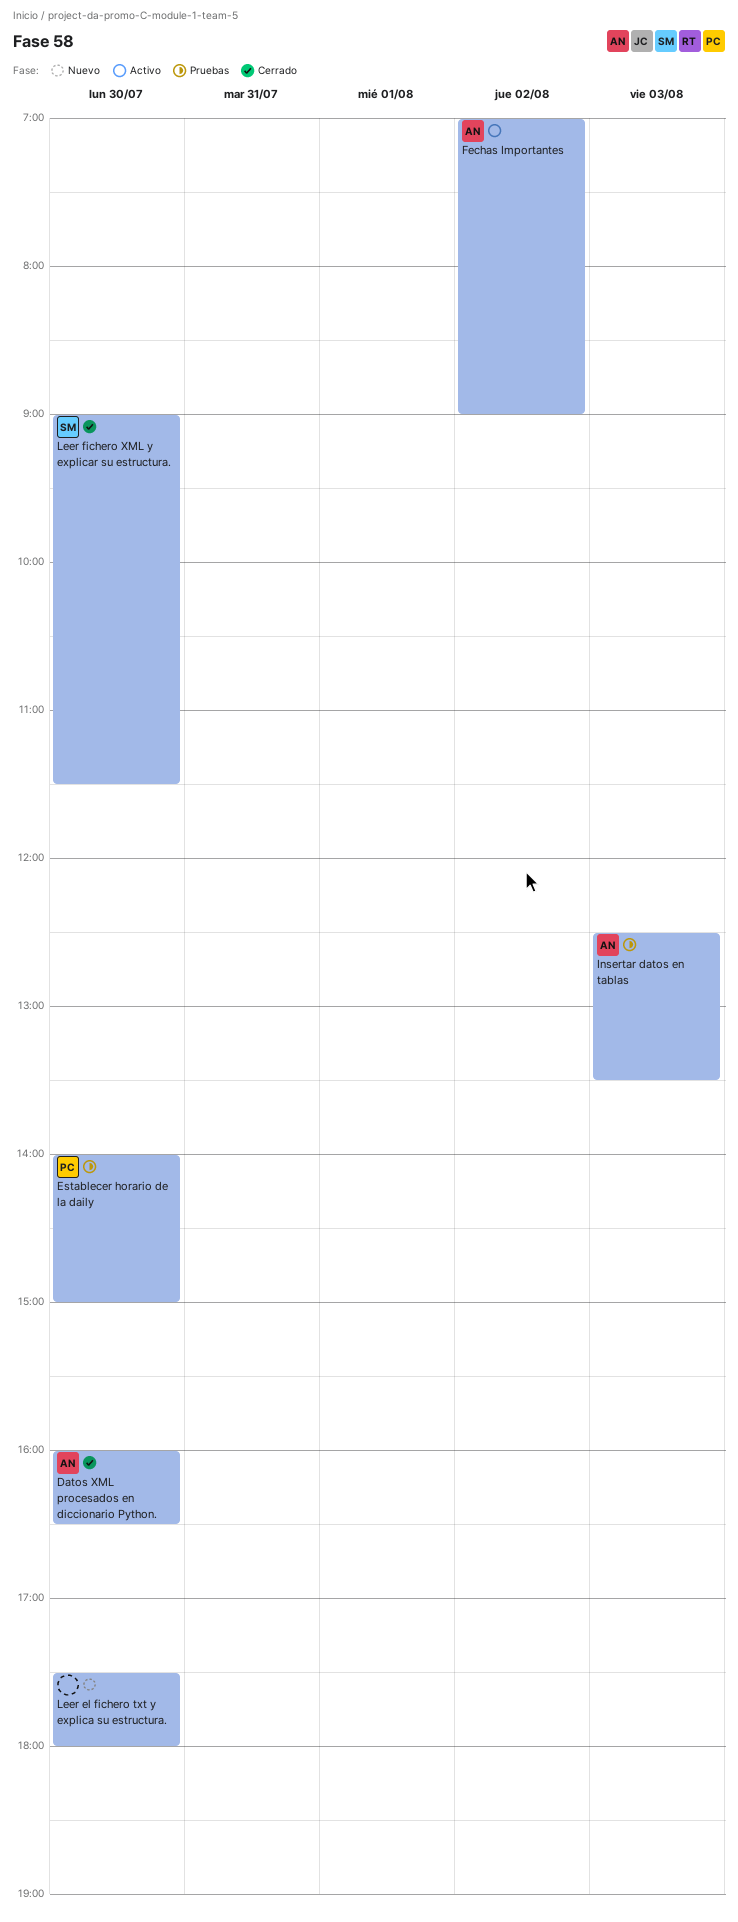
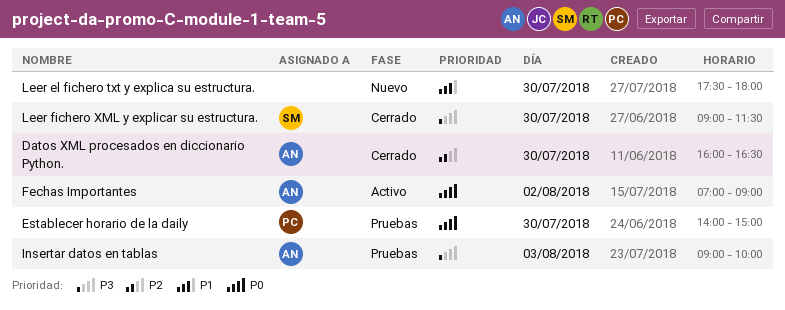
Insertar datos en tablas, begins: 12:30 -> 09:00
Insertar datos en tablas, ends: 13:30 -> 10:00

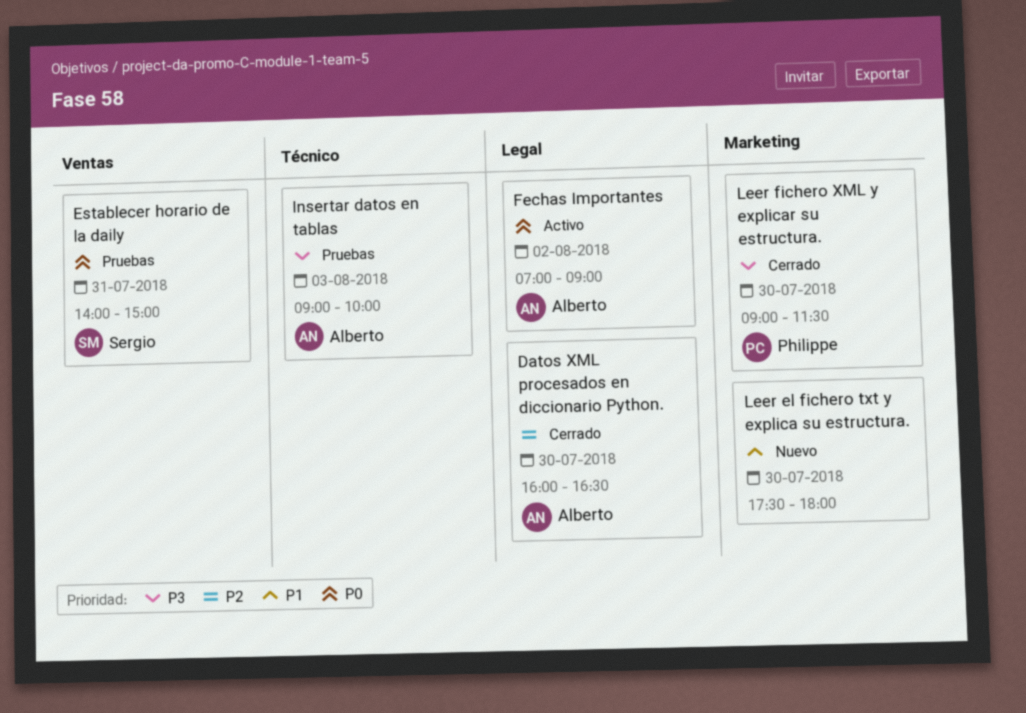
Establecer horario de la daily, owner: Philippe -> Sergio
Establecer horario de la daily, day: Jul 30 -> Jul 31
Leer fichero XML y explicar su estructura., owner: Sergio -> Philippe

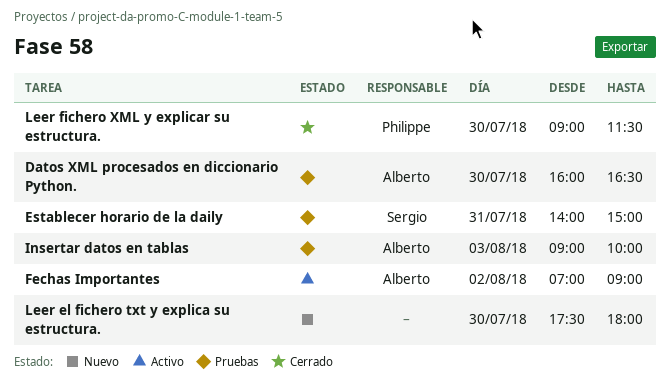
Datos XML procesados en diccionario Python., status: Cerrado -> Pruebas

